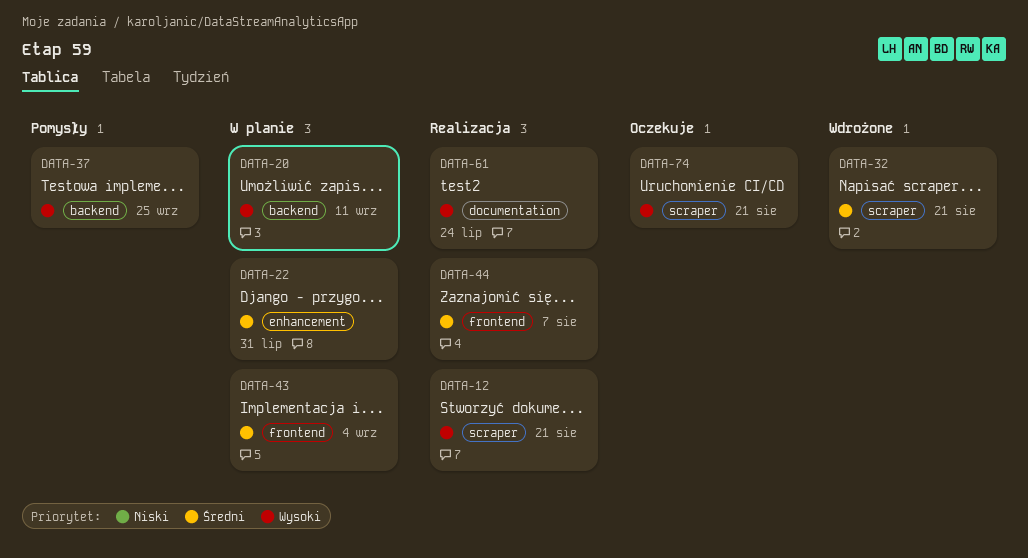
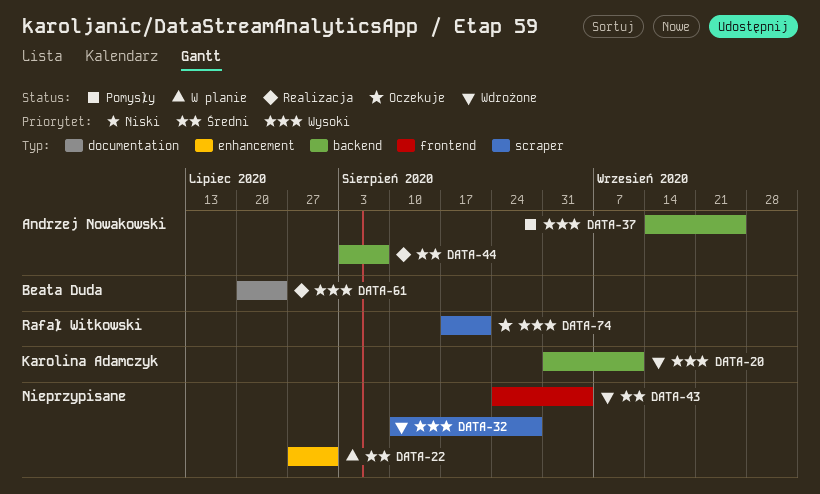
DATA-12: present -> none
DATA-20, status: W planie -> Wdrożone
DATA-32, priority: Średni -> Wysoki
DATA-32, due: Aug 21 -> Aug 28
DATA-43, status: W planie -> Wdrożone
DATA-44, label: frontend -> backend

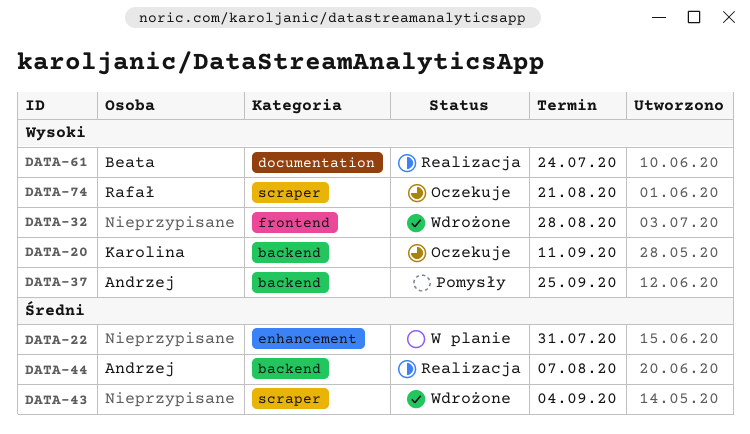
DATA-20, status: Wdrożone -> Oczekuje
DATA-32, label: scraper -> frontend
DATA-43, label: frontend -> scraper

